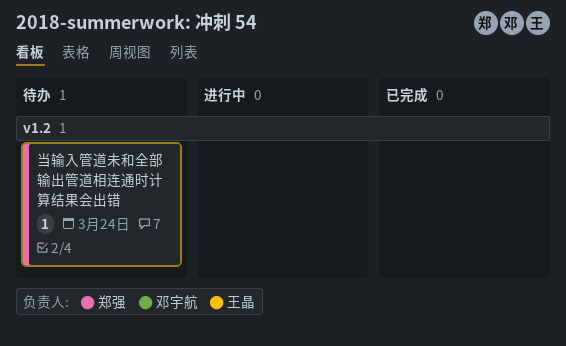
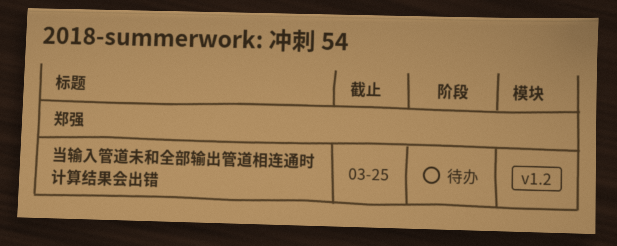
当输入管道未和全部输出管道相连通时计算结果会出错, due: Mar 24 -> Mar 25

